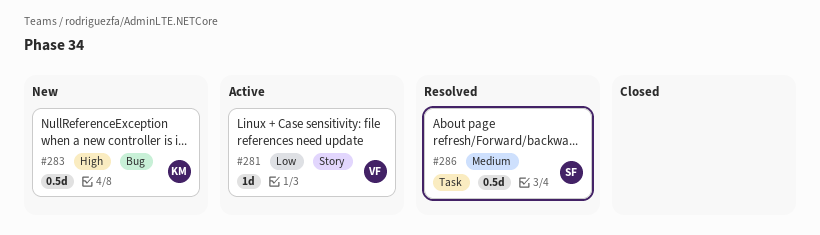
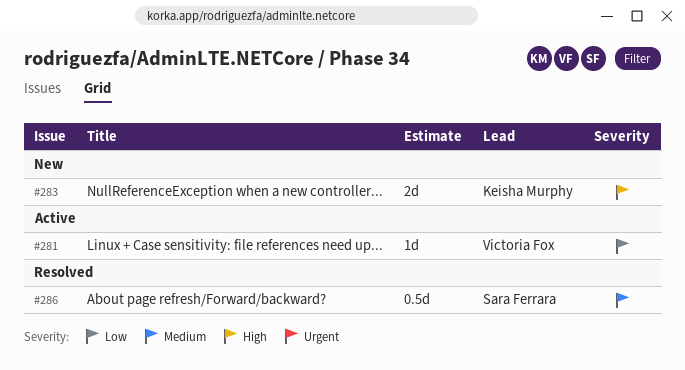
#283, estimate: 0.5d -> 2d

